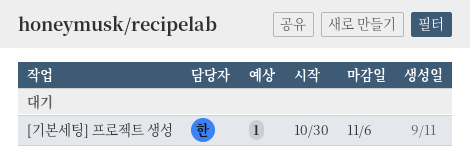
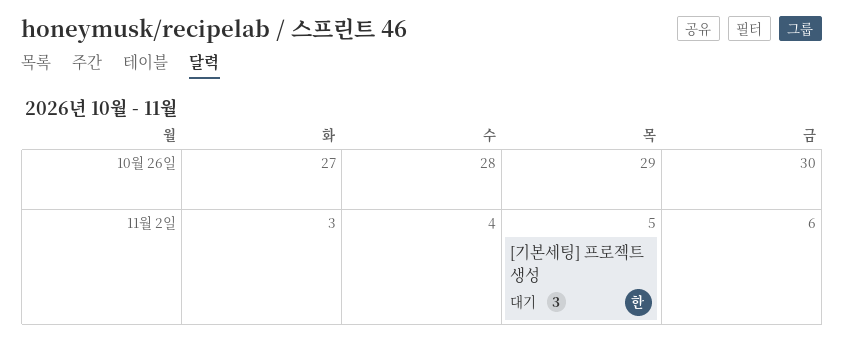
[기본세팅] 프로젝트 생성, estimate: 1 -> 3
[기본세팅] 프로젝트 생성, due: Nov 6 -> Nov 5

